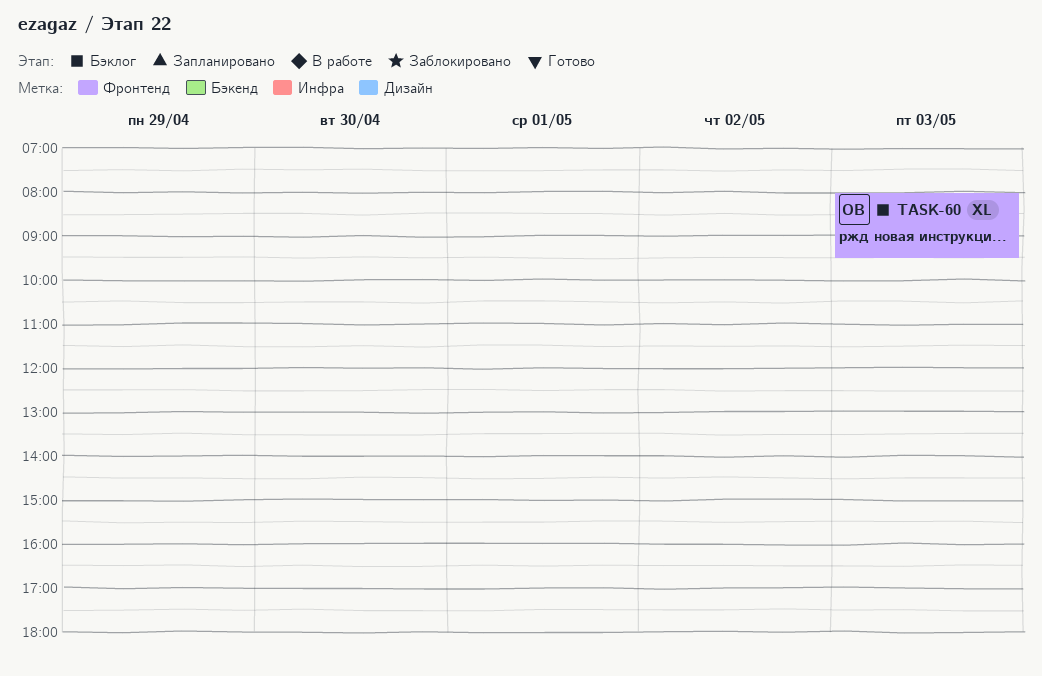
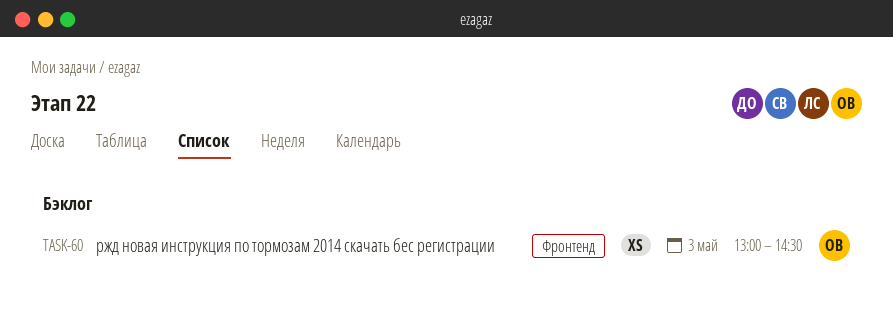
TASK-60, estimate: XL -> XS
TASK-60, begins: 08:00 -> 13:00
TASK-60, ends: 09:30 -> 14:30

